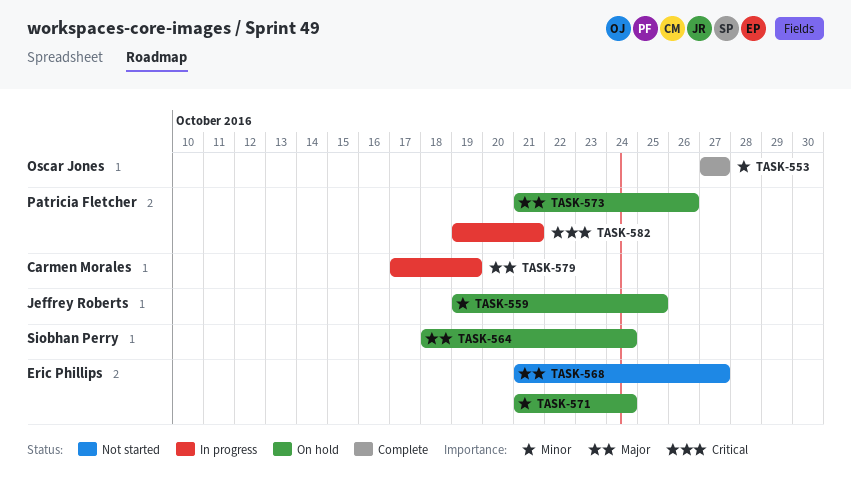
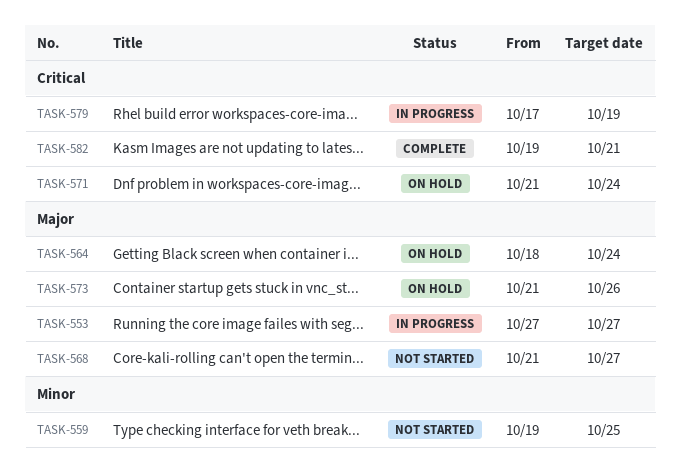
TASK-553, status: Complete -> In progress
TASK-553, priority: Minor -> Major
TASK-559, status: On hold -> Not started
TASK-571, priority: Minor -> Critical
TASK-579, priority: Major -> Critical
TASK-582, status: In progress -> Complete

